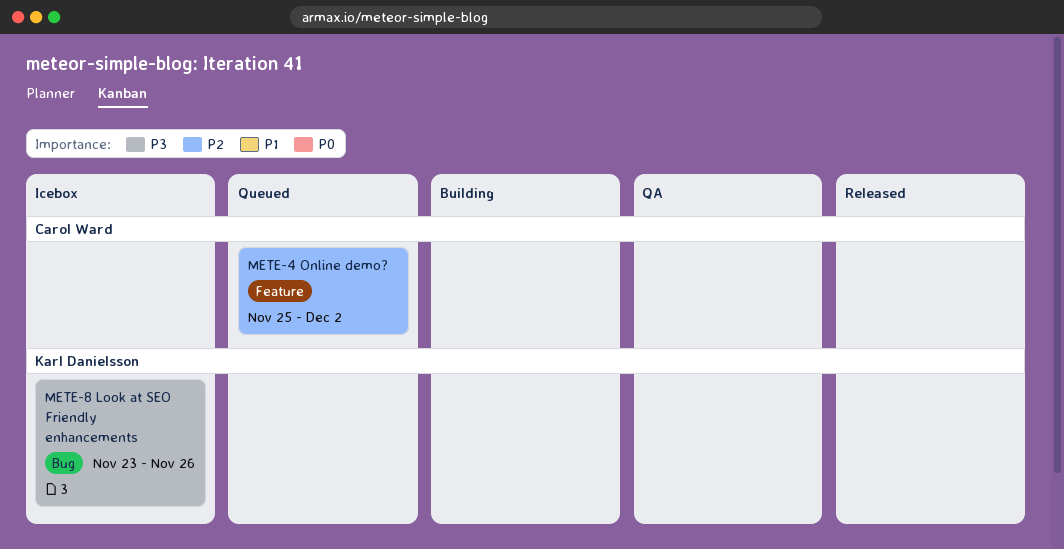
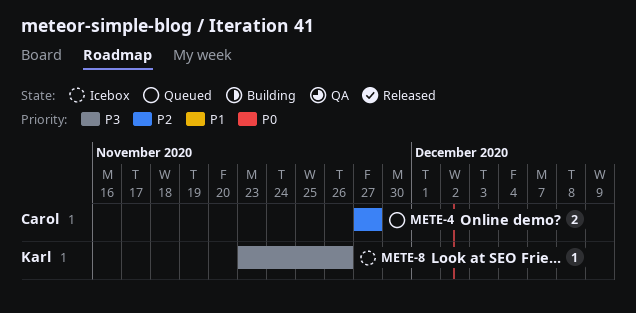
METE-4, start: Nov 25 -> Nov 27
METE-4, due: Dec 2 -> Nov 27

